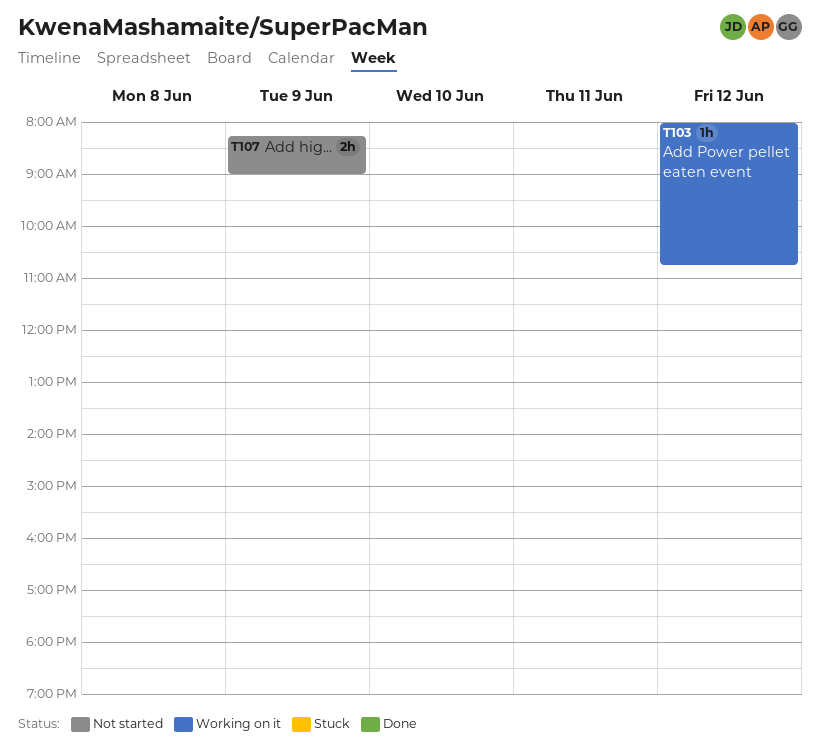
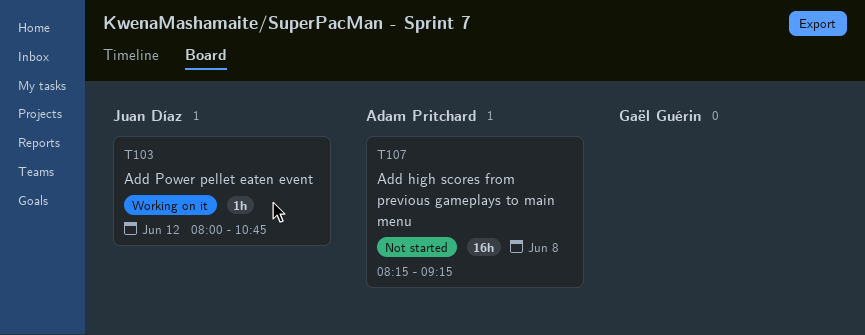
T107, estimate: 2h -> 16h
T107, day: Jun 9 -> Jun 8
T107, ends: 09:00 -> 09:15

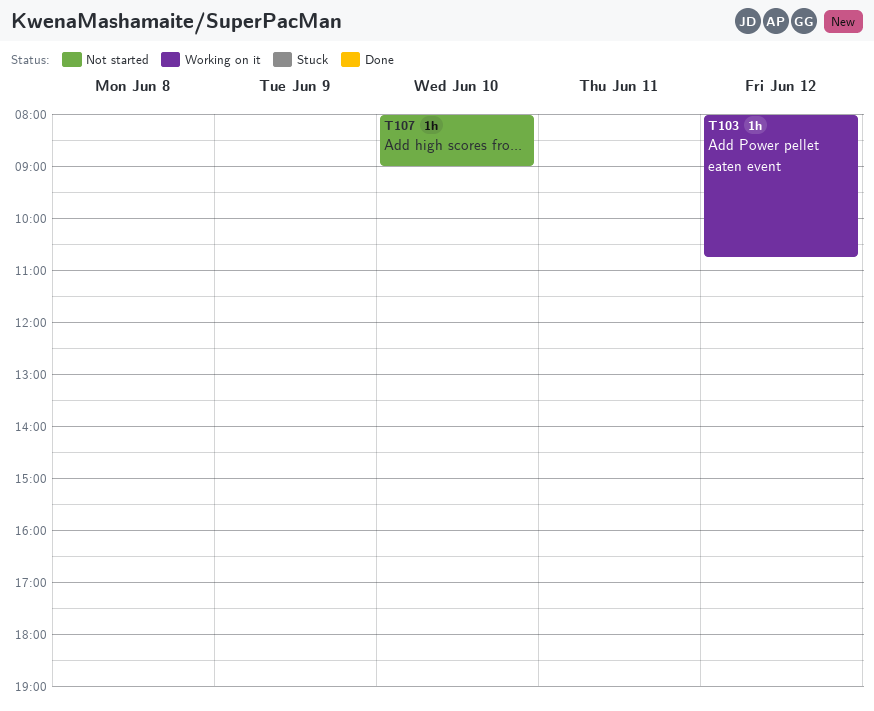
T107, estimate: 16h -> 1h
T107, day: Jun 8 -> Jun 10
T107, begins: 08:15 -> 08:00
T107, ends: 09:15 -> 09:00

